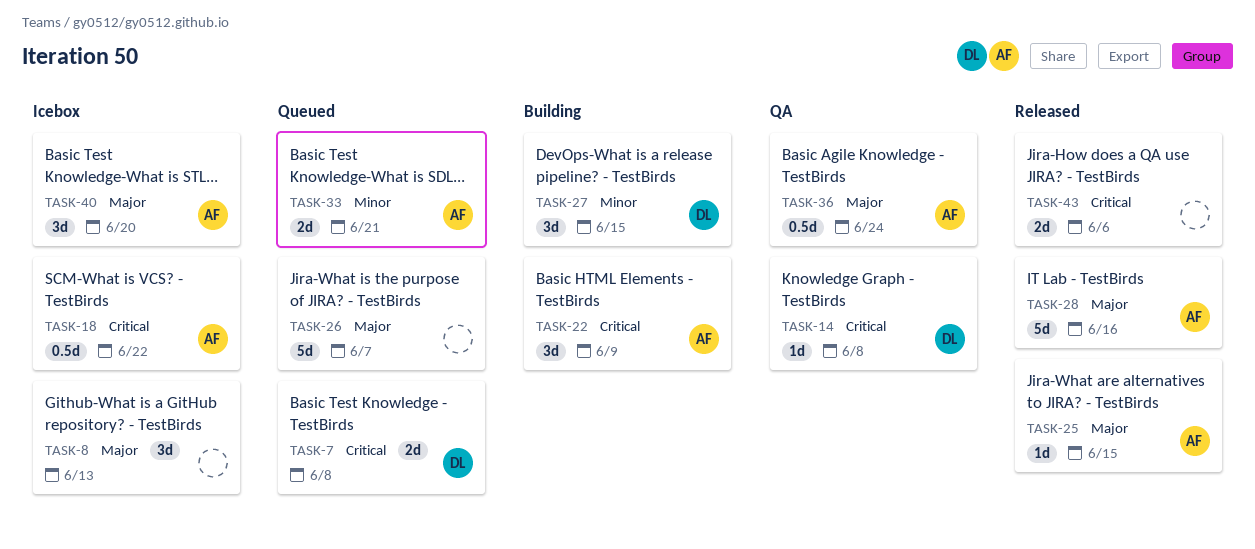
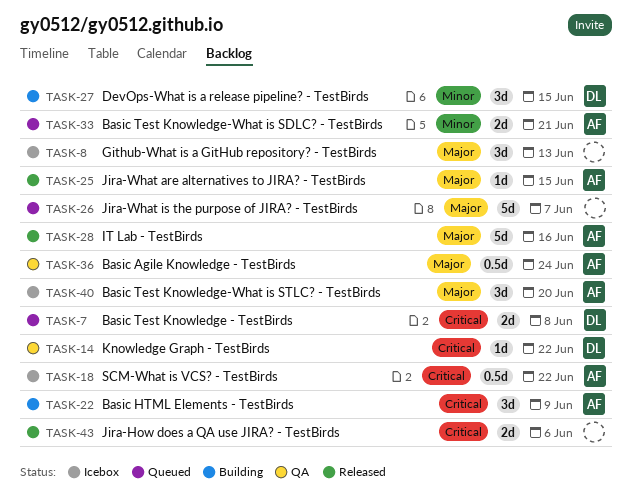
TASK-14, due: Jun 8 -> Jun 22

